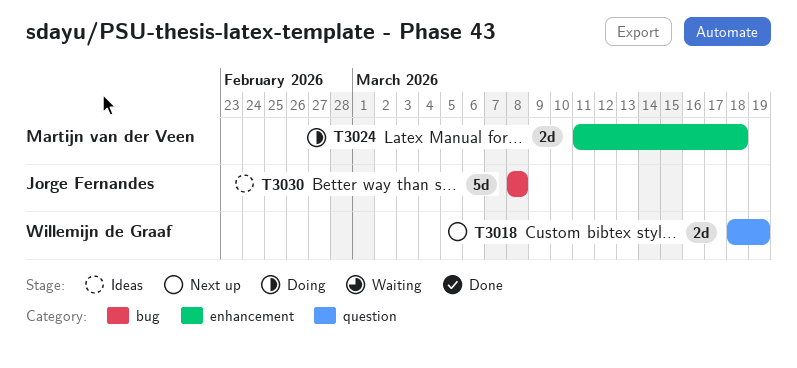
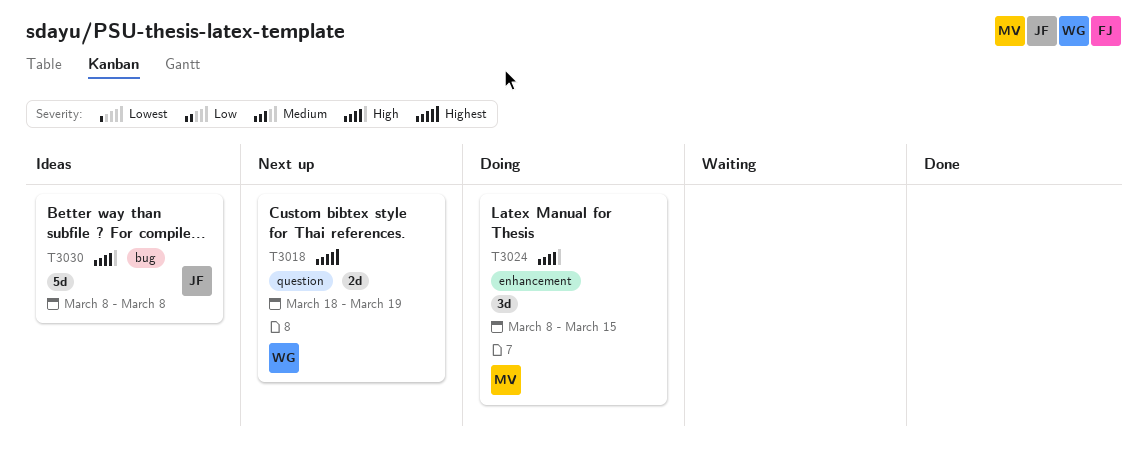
T3024, estimate: 2d -> 3d
T3024, start: Mar 11 -> Mar 8
T3024, due: Mar 18 -> Mar 15

